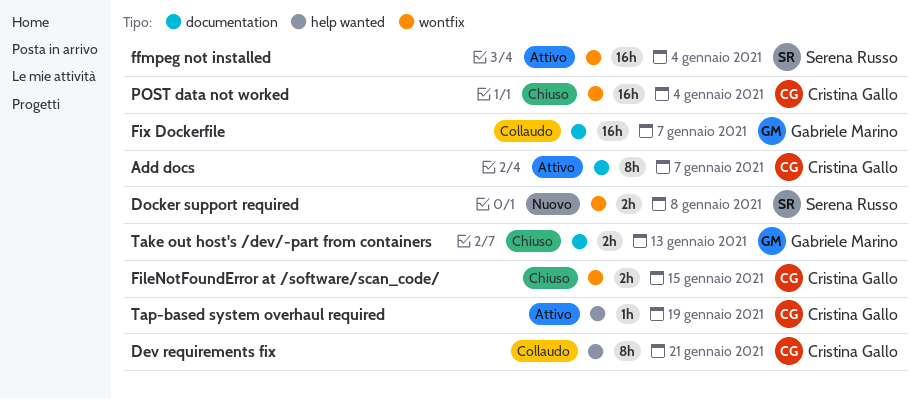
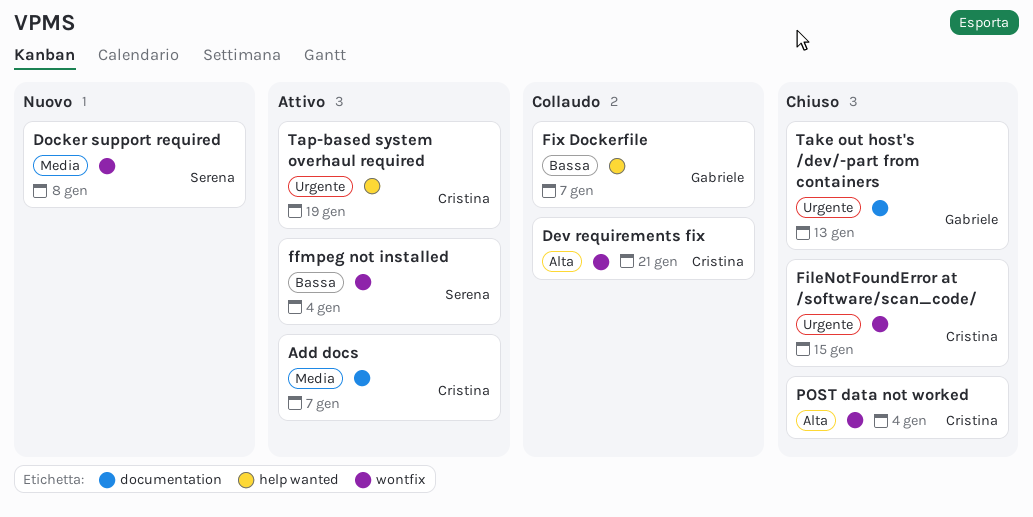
Dev requirements fix, label: help wanted -> wontfix
Fix Dockerfile, label: documentation -> help wanted

